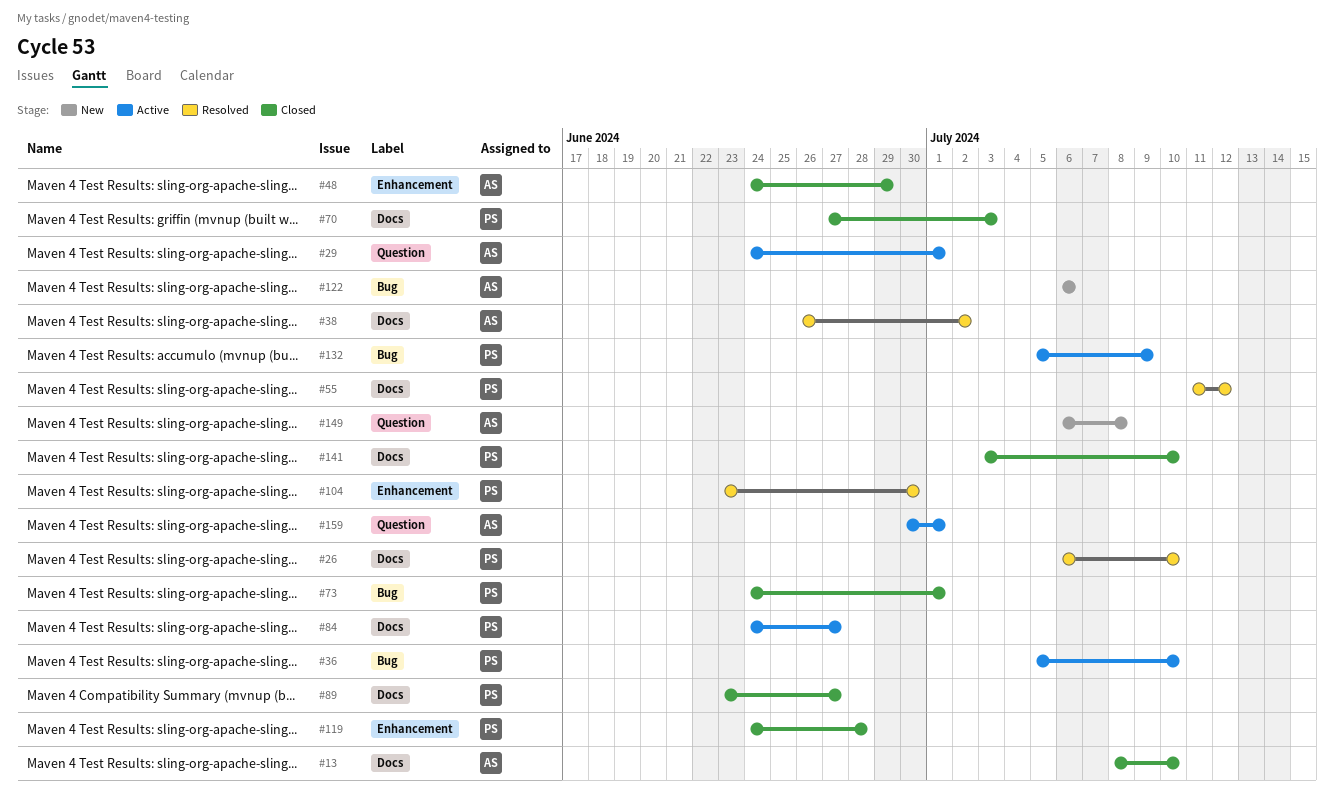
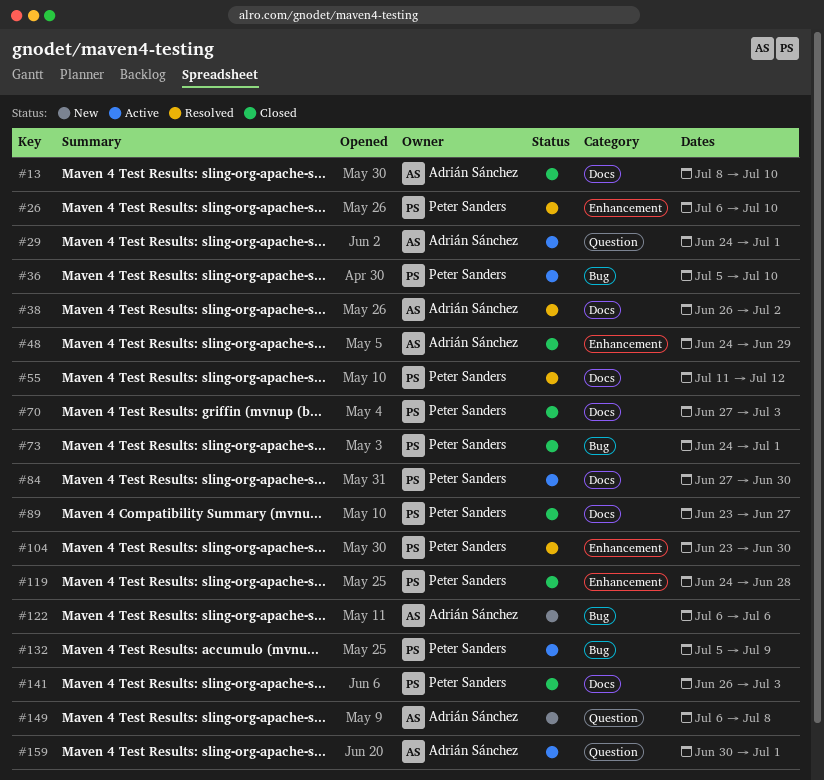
#26, label: Docs -> Enhancement
#84, start: Jun 24 -> Jun 27
#84, due: Jun 27 -> Jun 30
#141, start: Jul 3 -> Jun 26
#141, due: Jul 10 -> Jul 3

